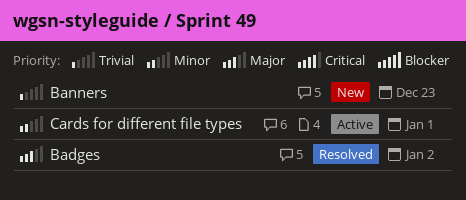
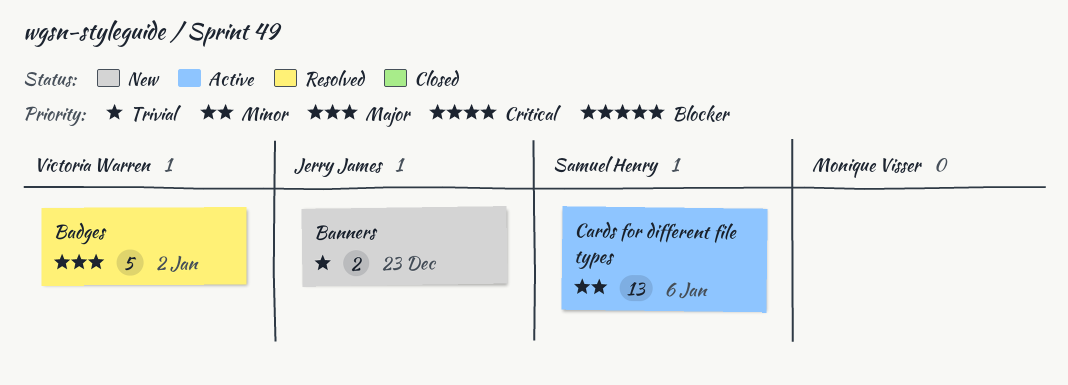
Cards for different file types, due: Jan 1 -> Jan 6

